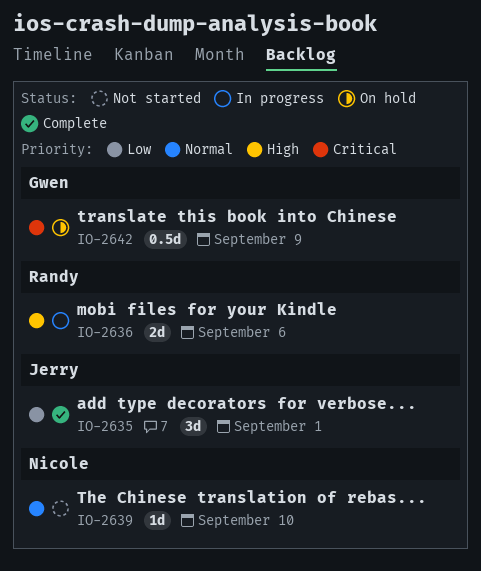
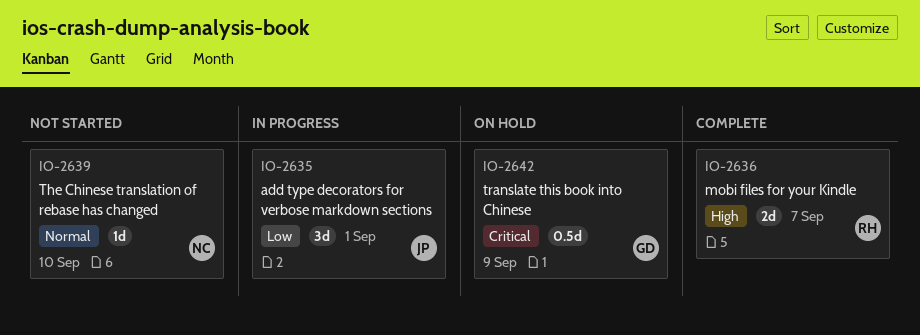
IO-2635, status: Complete -> In progress
IO-2636, status: In progress -> Complete
IO-2636, due: Sep 6 -> Sep 7

